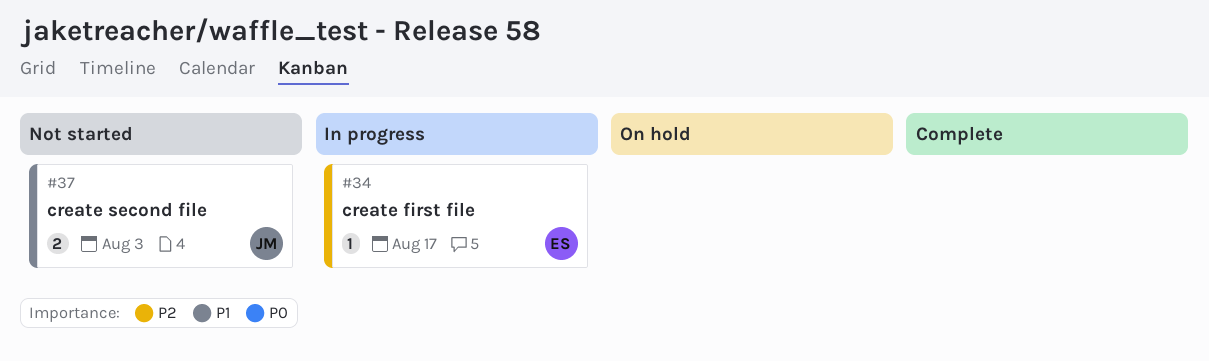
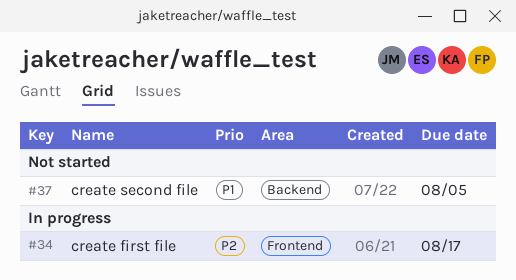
#37, due: Aug 3 -> Aug 5

